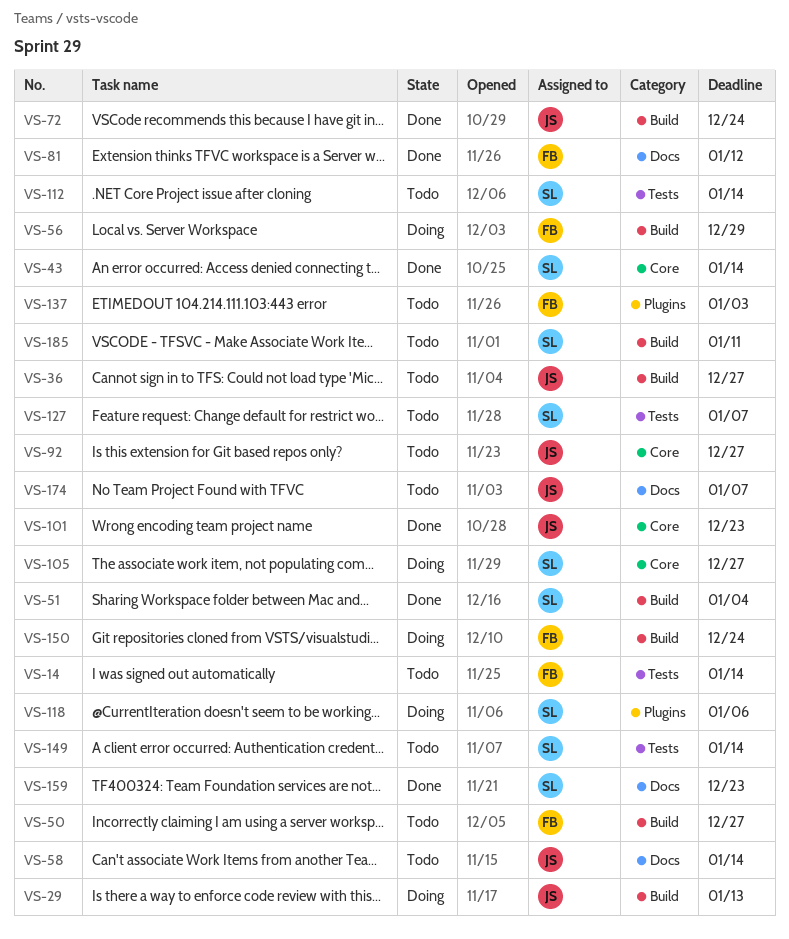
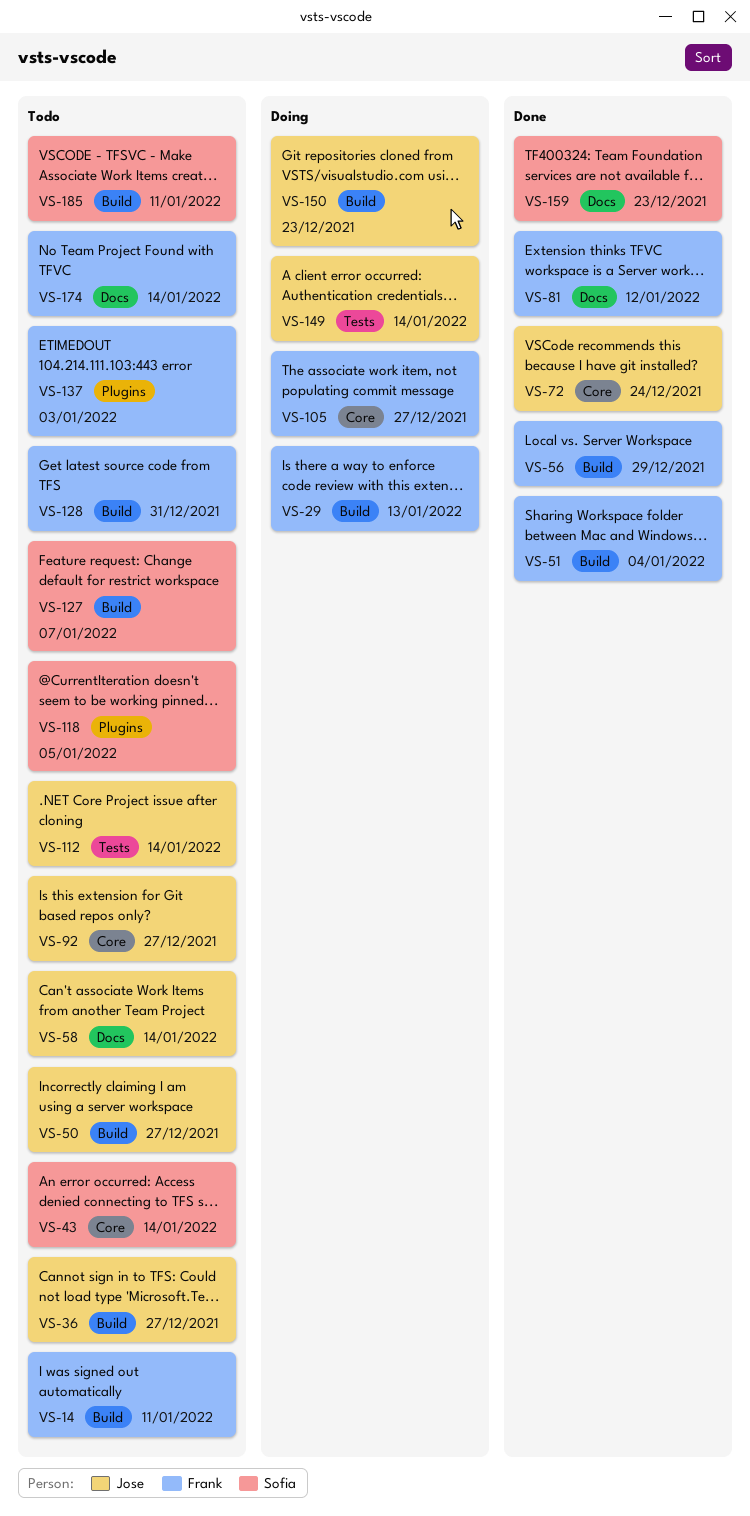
VS-14, label: Tests -> Build
VS-14, due: Jan 14 -> Jan 11
VS-29, owner: Jose -> Frank
VS-43, status: Done -> Todo
VS-50, owner: Frank -> Jose
VS-51, owner: Sofia -> Frank
VS-56, status: Doing -> Done
VS-72, label: Build -> Core
VS-101: present -> none
VS-105, owner: Sofia -> Frank
VS-112, owner: Sofia -> Jose
VS-118, status: Doing -> Todo
VS-118, due: Jan 6 -> Jan 5
VS-127, label: Tests -> Build
VS-128: none -> present
VS-149, status: Todo -> Doing
VS-149, owner: Sofia -> Jose
VS-150, owner: Frank -> Jose
VS-150, due: Dec 24 -> Dec 23
VS-174, owner: Jose -> Frank
VS-174, due: Jan 7 -> Jan 14

